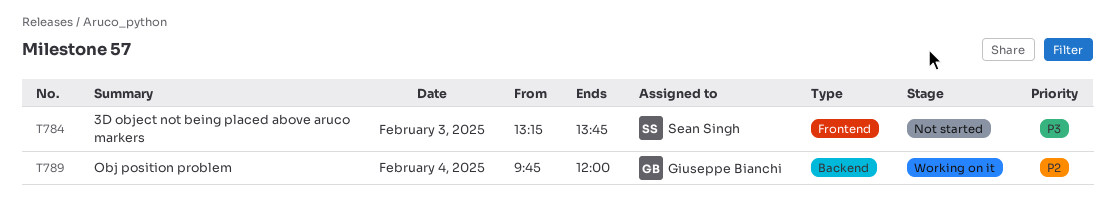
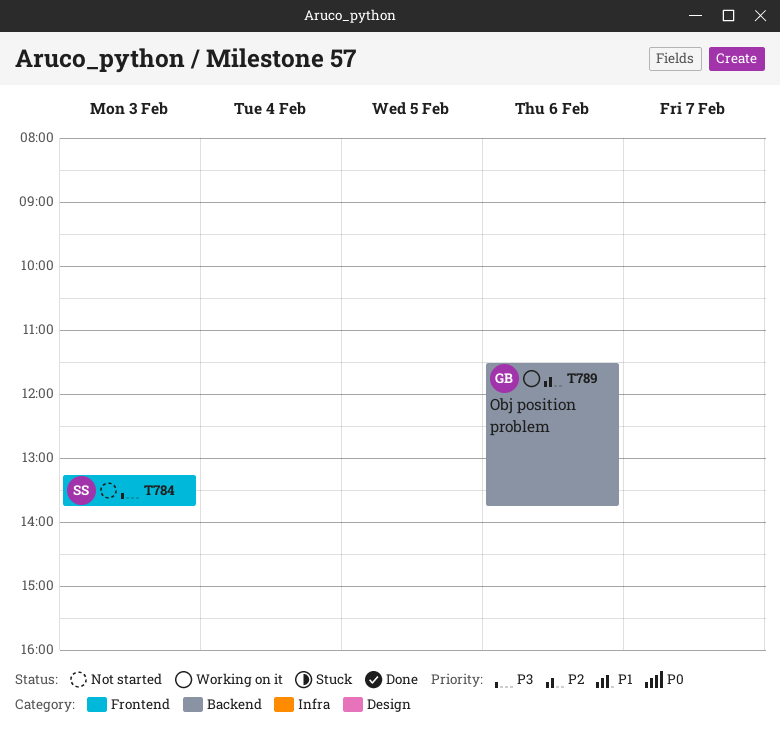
T789, day: Feb 4 -> Feb 6
T789, begins: 09:45 -> 11:30
T789, ends: 12:00 -> 13:45

